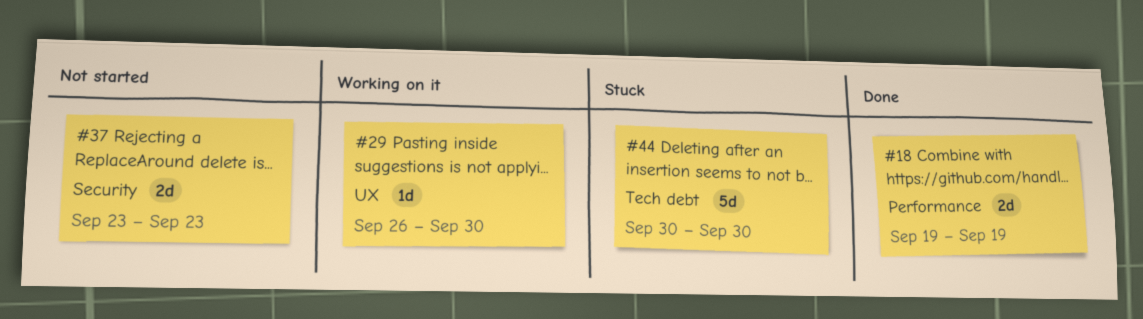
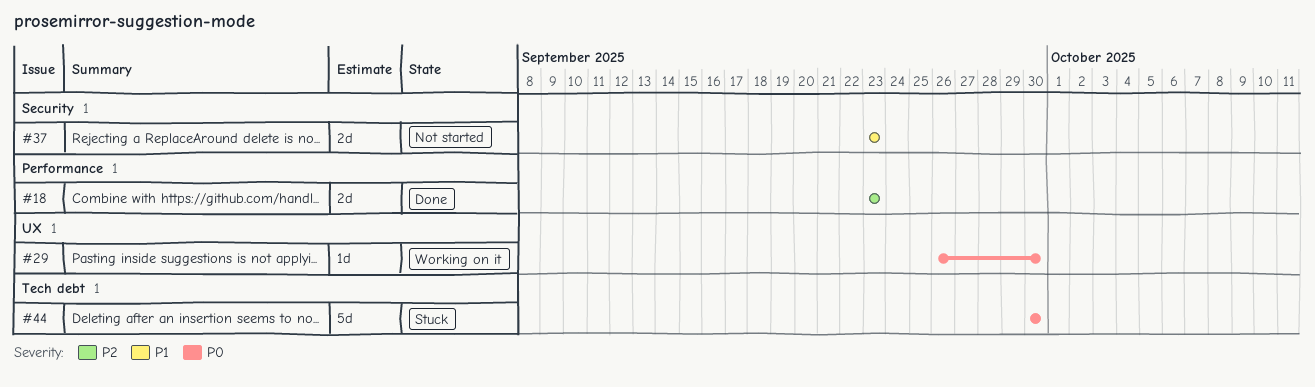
#18, start: Sep 19 -> Sep 23
#18, due: Sep 19 -> Sep 23

